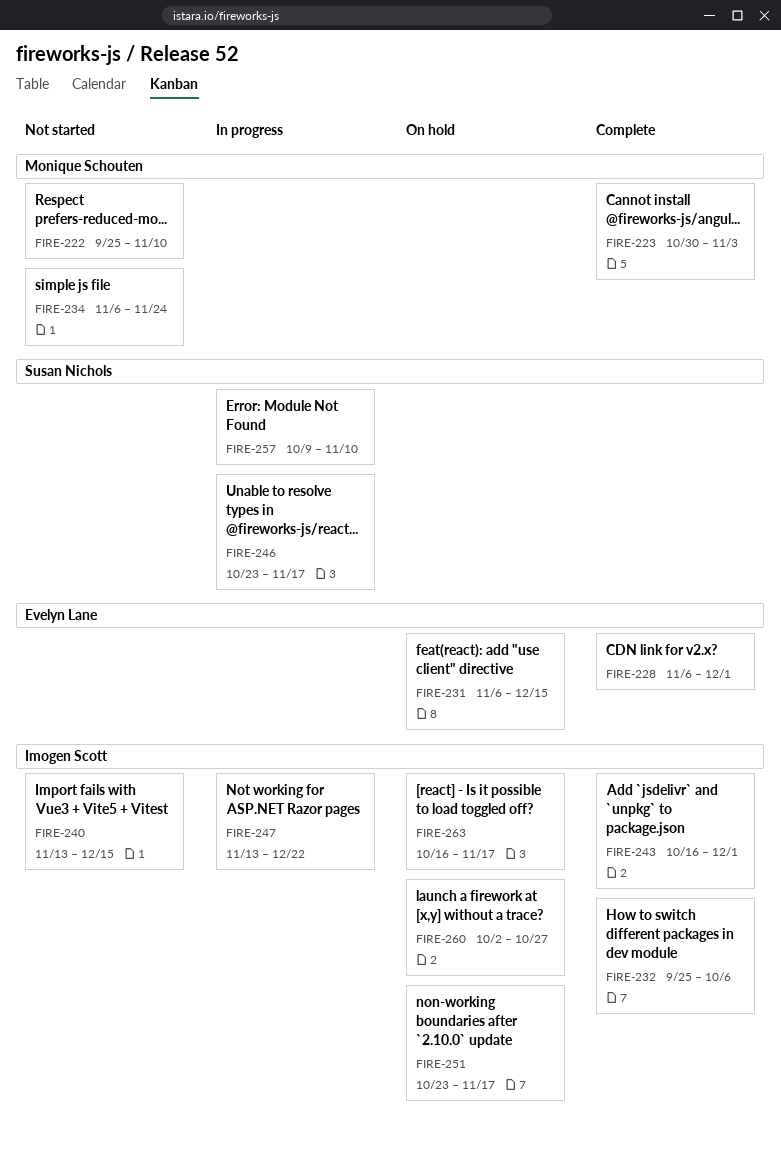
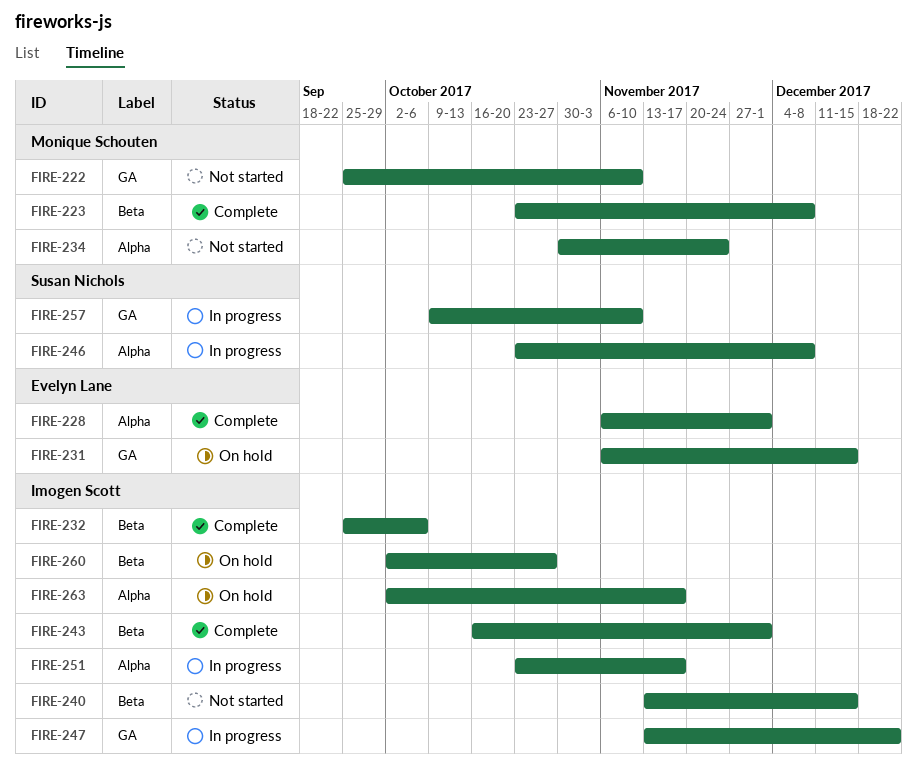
FIRE-223, start: Oct 30 -> Oct 23
FIRE-223, due: Nov 3 -> Dec 8
FIRE-234, start: Nov 6 -> Oct 30
FIRE-246, due: Nov 17 -> Dec 8
FIRE-251, status: On hold -> In progress
FIRE-263, start: Oct 16 -> Oct 2

